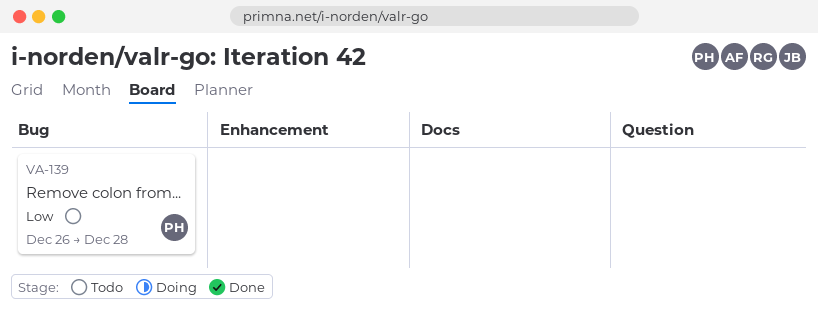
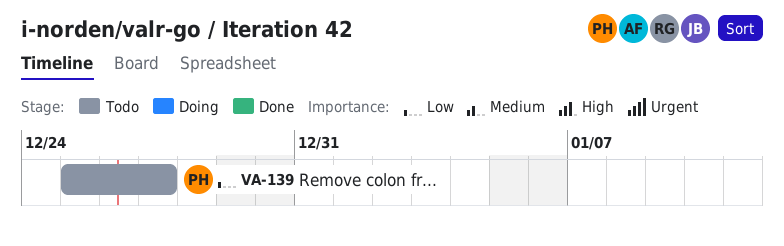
VA-139, start: Dec 26 -> Dec 25
VA-139, due: Dec 28 -> Dec 27

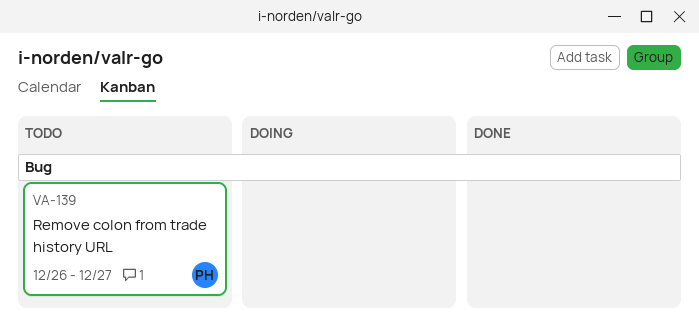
VA-139, start: Dec 25 -> Dec 26

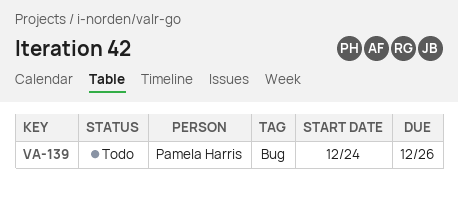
VA-139, start: Dec 26 -> Dec 24
VA-139, due: Dec 27 -> Dec 26

